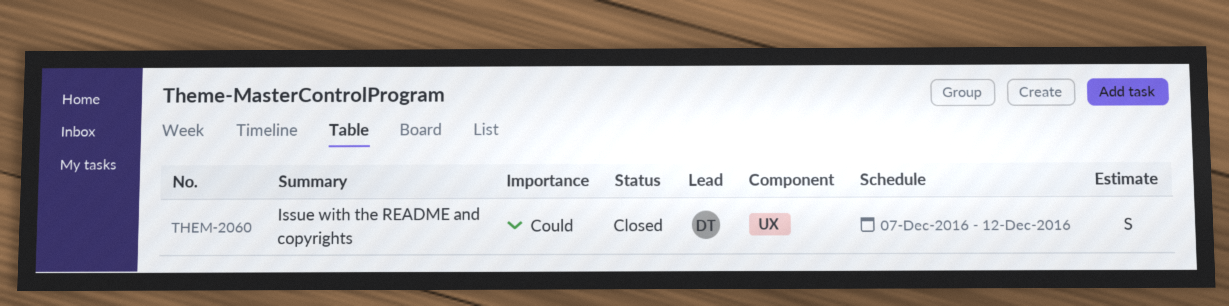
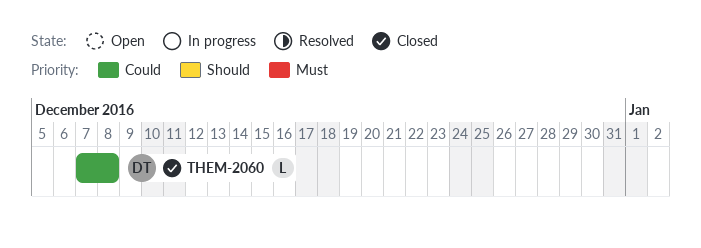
THEM-2060, estimate: S -> L
THEM-2060, due: Dec 12 -> Dec 8

